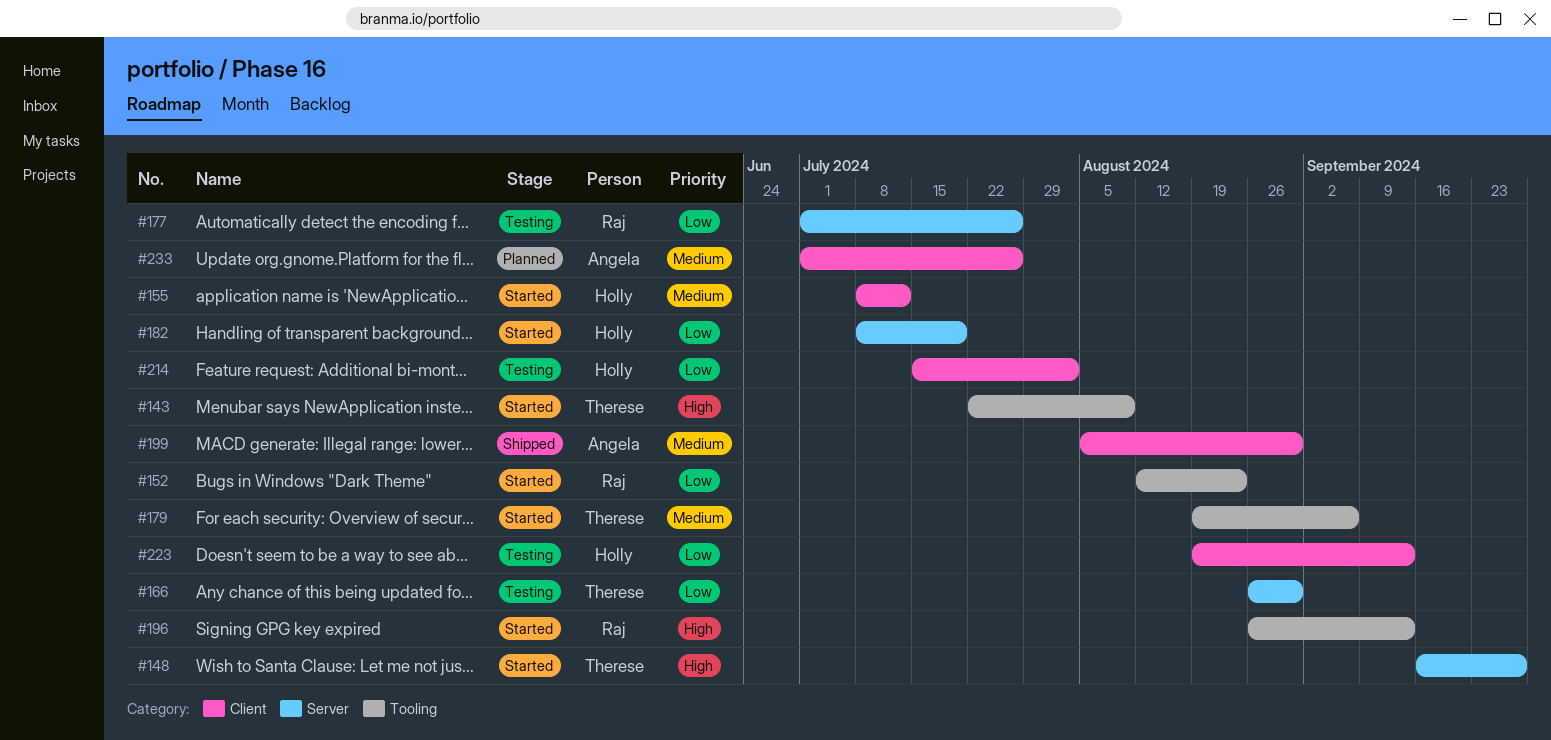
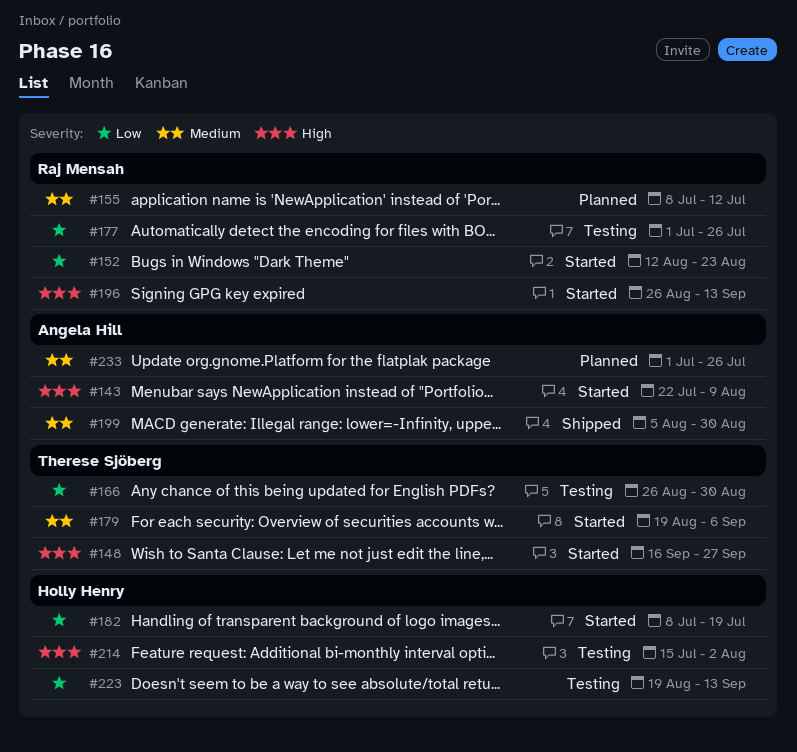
#143, owner: Therese Sjöberg -> Angela Hill
#155, status: Started -> Planned
#155, owner: Holly Henry -> Raj Mensah
#214, priority: Low -> High

